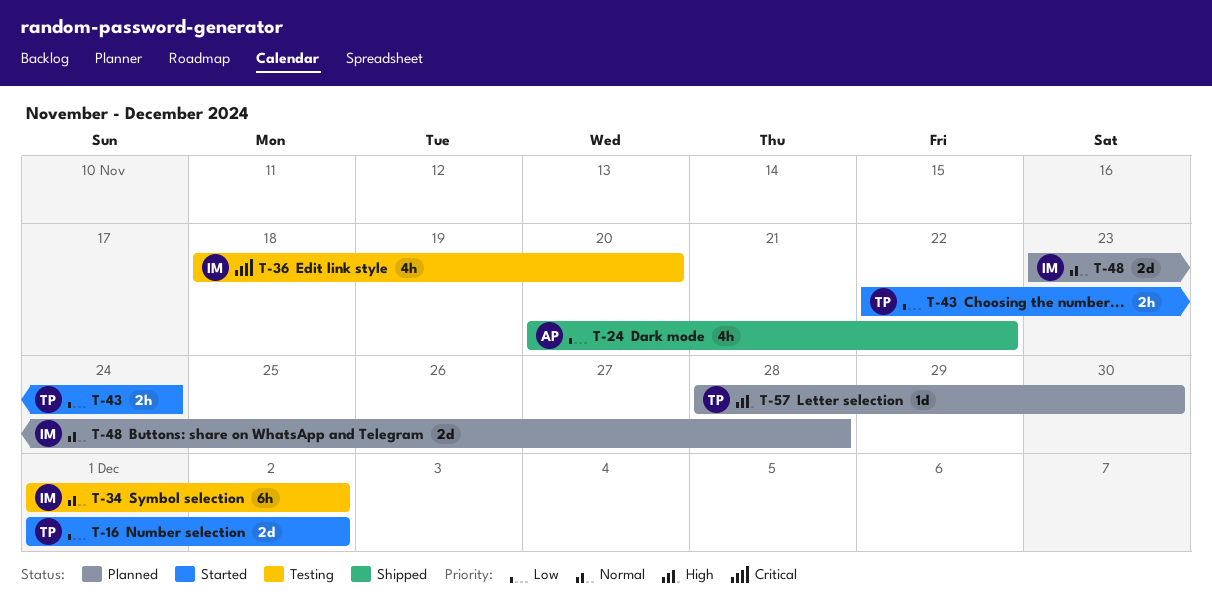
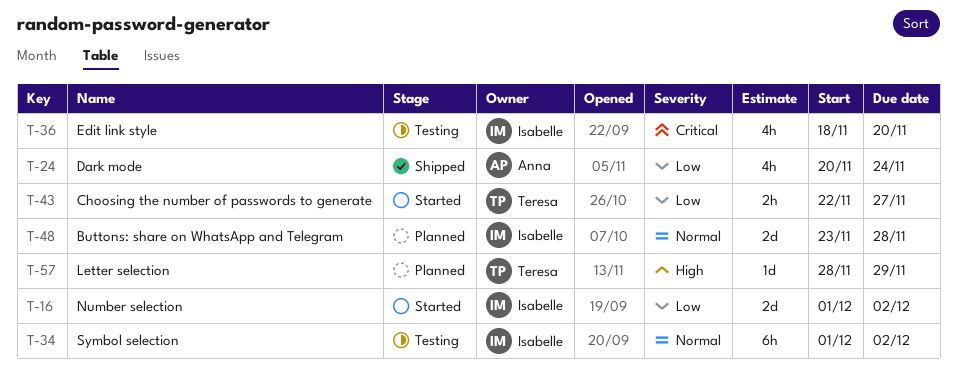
T-16, owner: Teresa -> Isabelle
T-24, due: Nov 22 -> Nov 24
T-43, due: Nov 24 -> Nov 27
T-57, due: Nov 30 -> Nov 29

